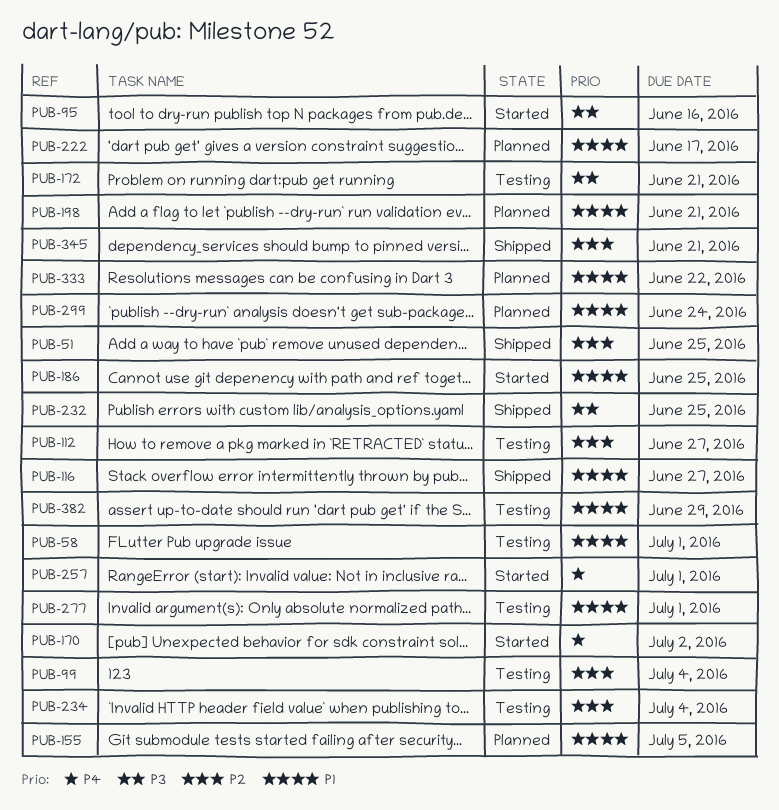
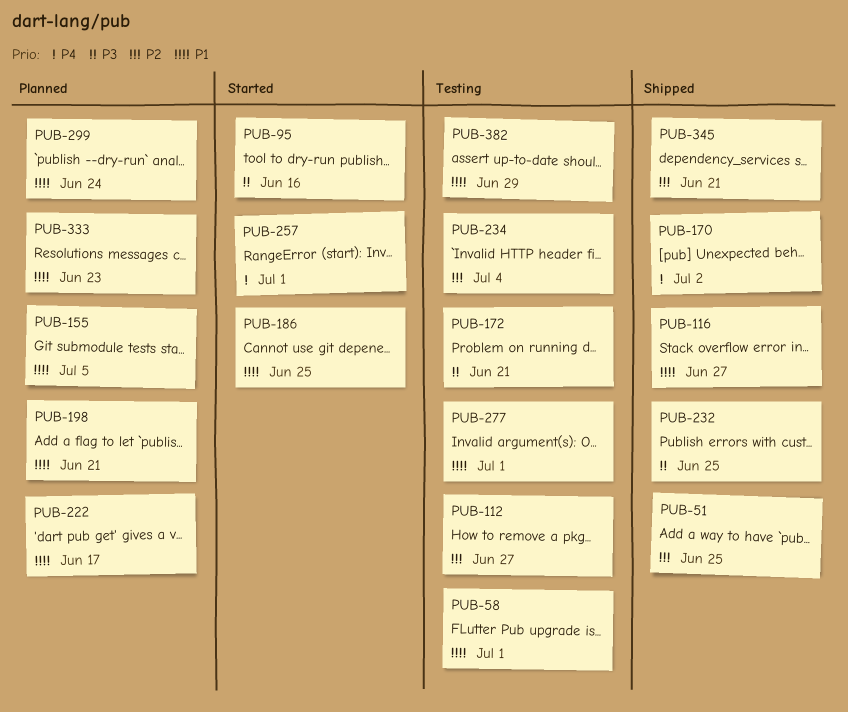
PUB-99: present -> none
PUB-170, status: Started -> Shipped
PUB-333, due: Jun 22 -> Jun 23

